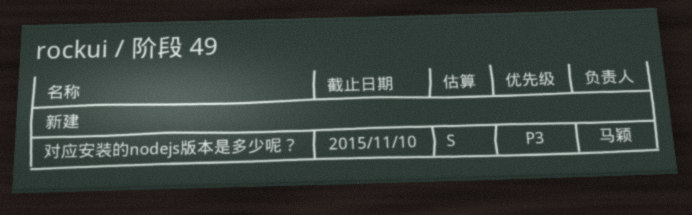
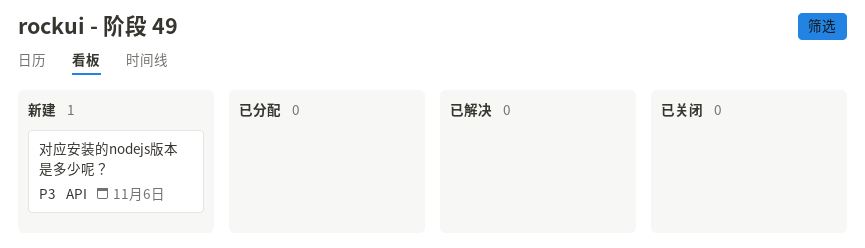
对应安装的nodejs版本是多少呢？, due: Nov 10 -> Nov 6

